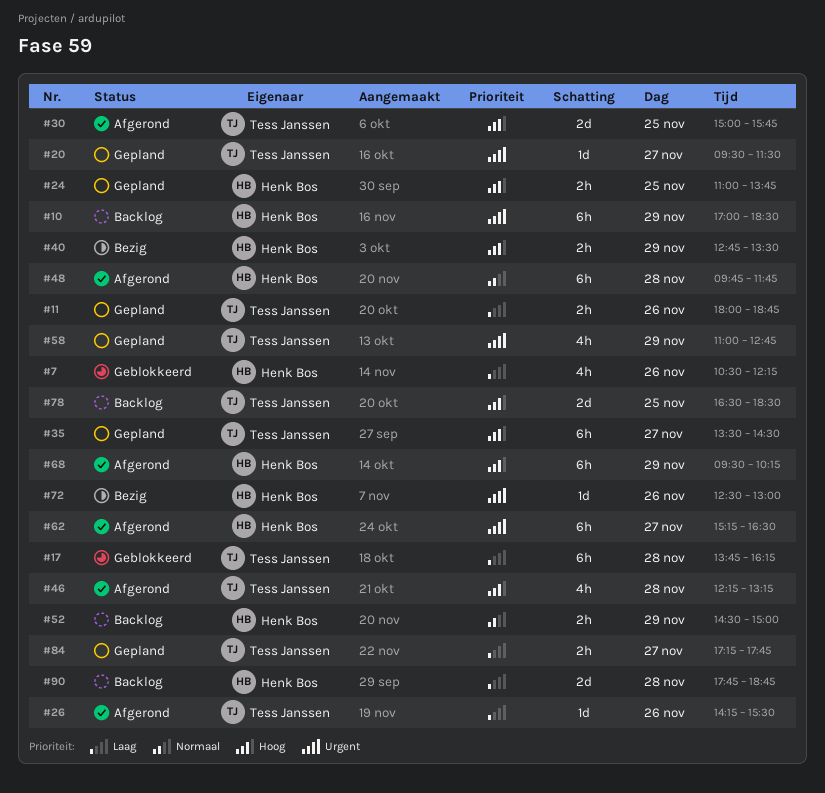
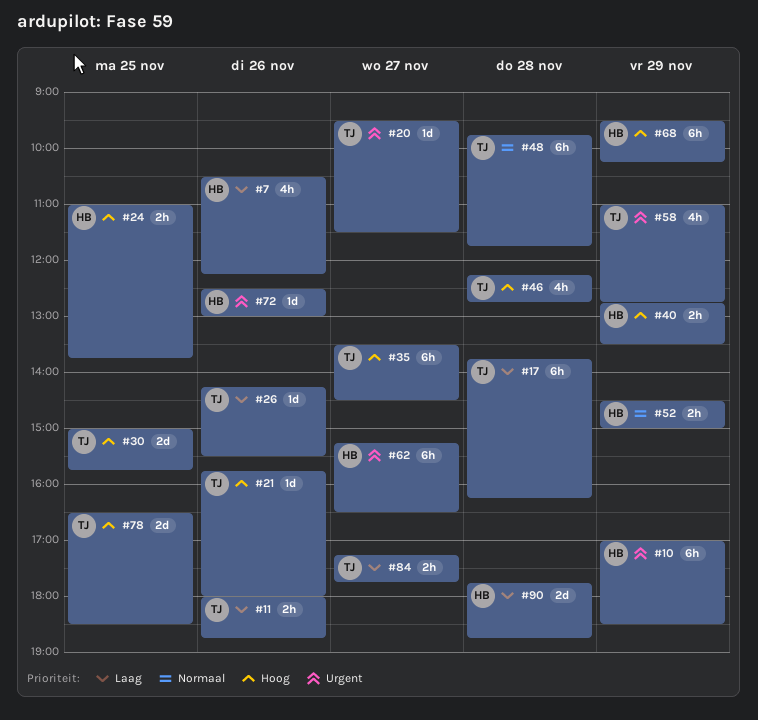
#21: none -> present
#46, ends: 13:15 -> 12:45
#48, owner: Henk Bos -> Tess Janssen

